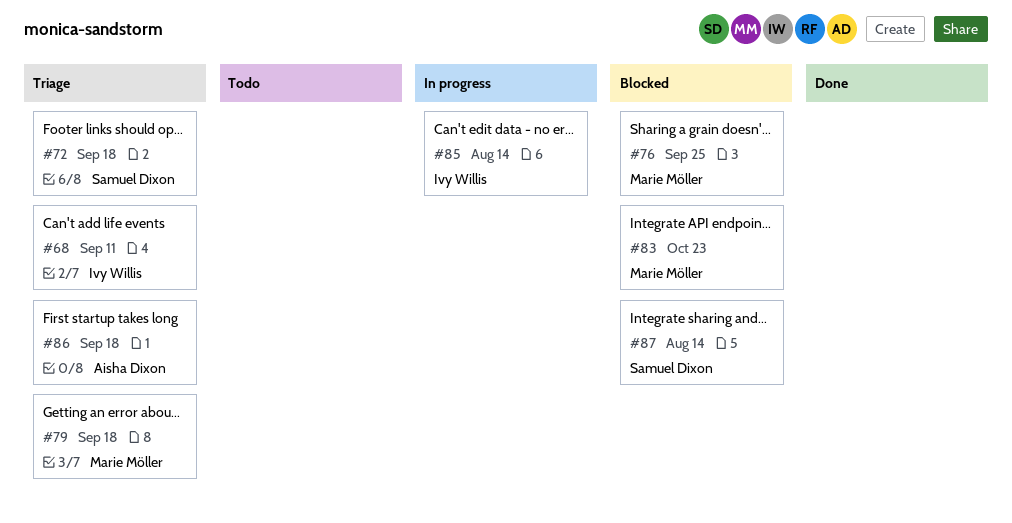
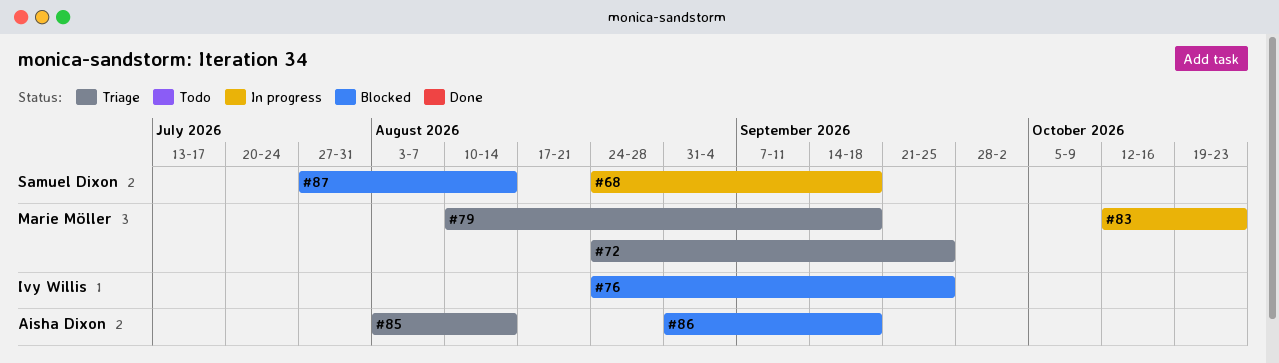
#68, status: Triage -> In progress
#68, owner: Ivy Willis -> Samuel Dixon
#68, due: Sep 11 -> Sep 18
#72, owner: Samuel Dixon -> Marie Möller
#72, due: Sep 18 -> Sep 25
#76, owner: Marie Möller -> Ivy Willis
#83, status: Blocked -> In progress
#85, status: In progress -> Triage
#85, owner: Ivy Willis -> Aisha Dixon
#86, status: Triage -> Blocked

